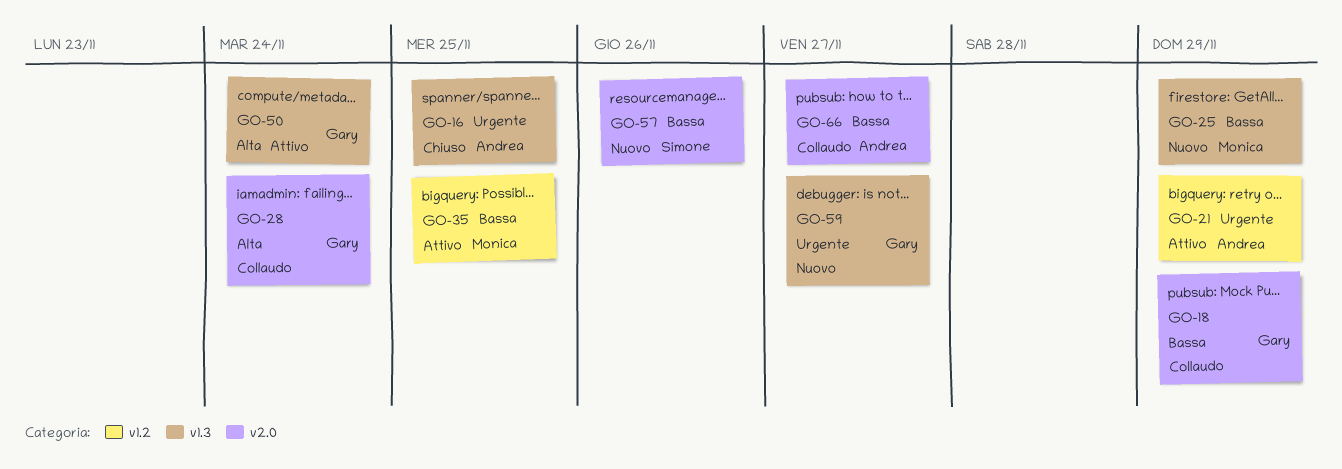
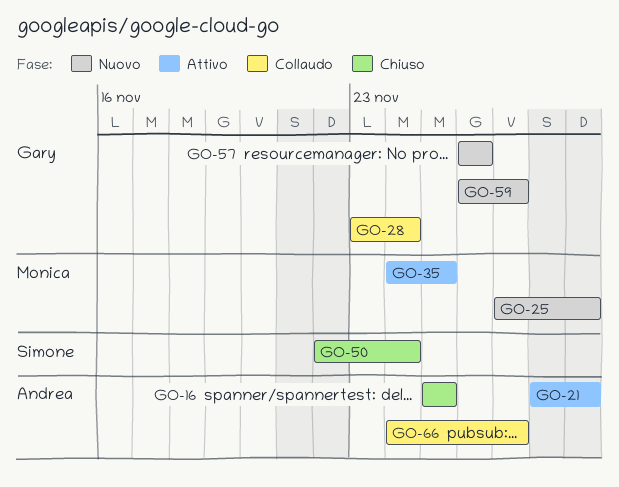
GO-18: present -> none
GO-50, status: Attivo -> Chiuso
GO-50, owner: Gary -> Simone
GO-57, owner: Simone -> Gary

